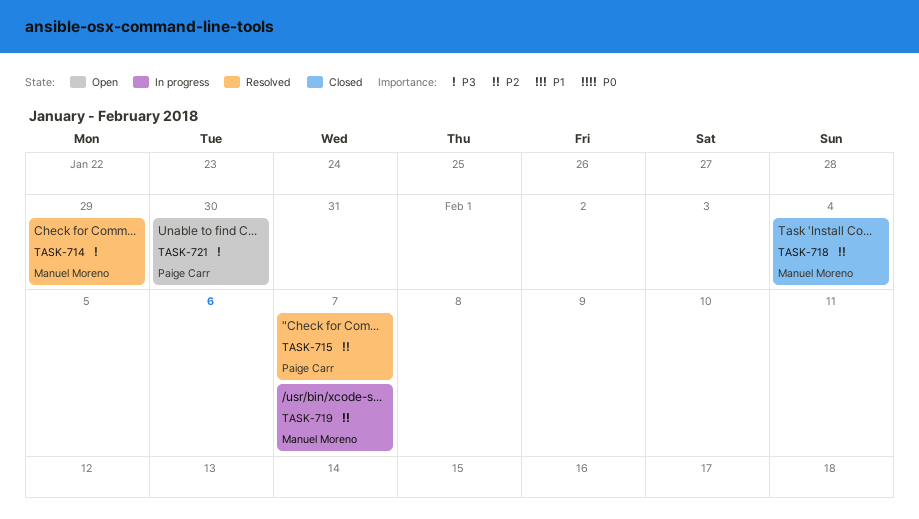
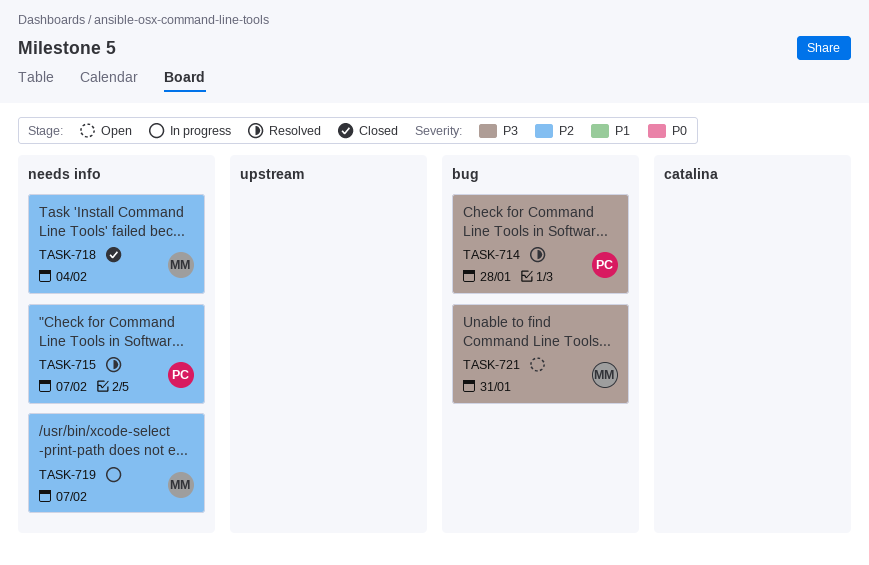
TASK-714, owner: Manuel Moreno -> Paige Carr
TASK-714, due: Jan 29 -> Jan 28
TASK-721, owner: Paige Carr -> Manuel Moreno
TASK-721, due: Jan 30 -> Jan 31

